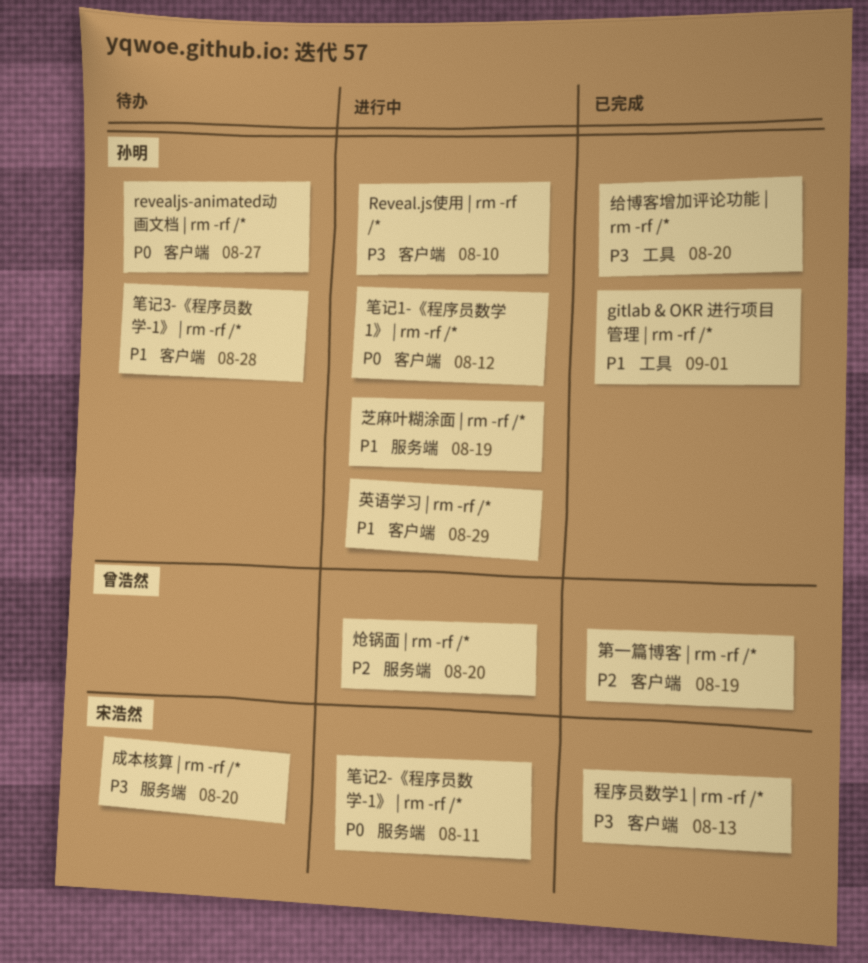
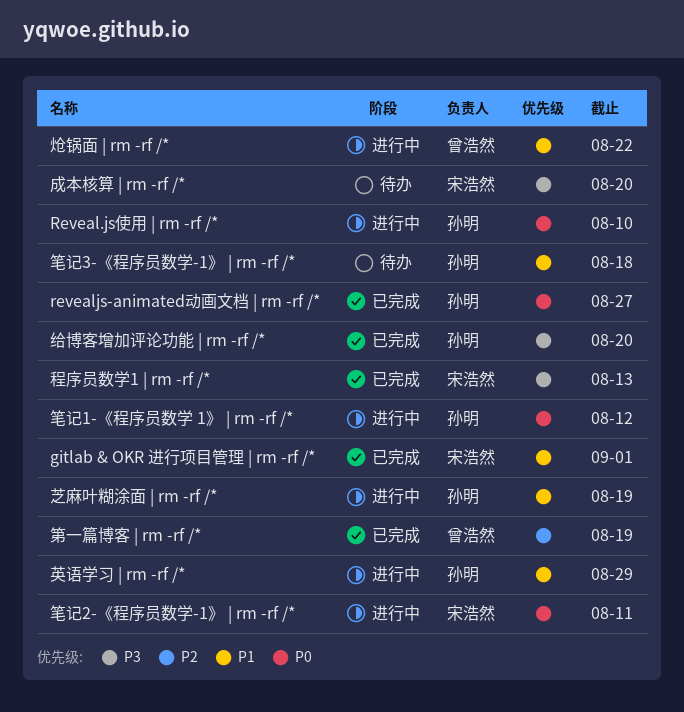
gitlab & OKR 进行项目管理 | rm -rf /*, owner: 孙明 -> 宋浩然
Reveal.js使用 | rm -rf /*, priority: P3 -> P0
revealjs-animated动画文档 | rm -rf /*, status: 待办 -> 已完成
炝锅面 | rm -rf /*, priority: P2 -> P1
炝锅面 | rm -rf /*, due: Aug 20 -> Aug 22
笔记3-《程序员数学-1》 | rm -rf /*, due: Aug 28 -> Aug 18

